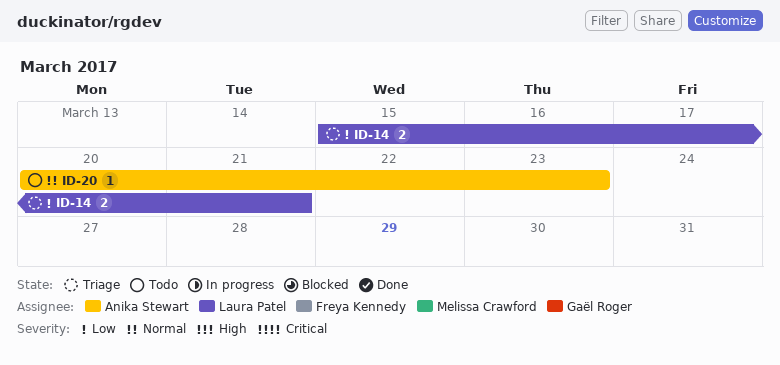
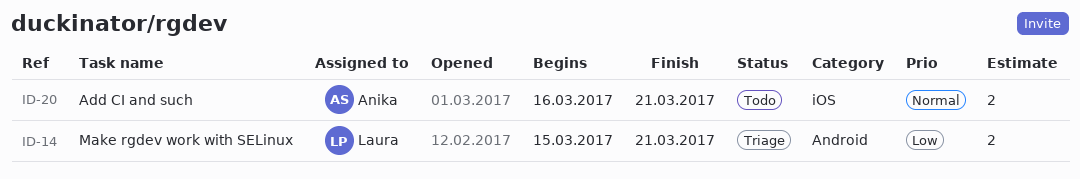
ID-20, estimate: 1 -> 2
ID-20, start: Mar 20 -> Mar 16
ID-20, due: Mar 23 -> Mar 21

